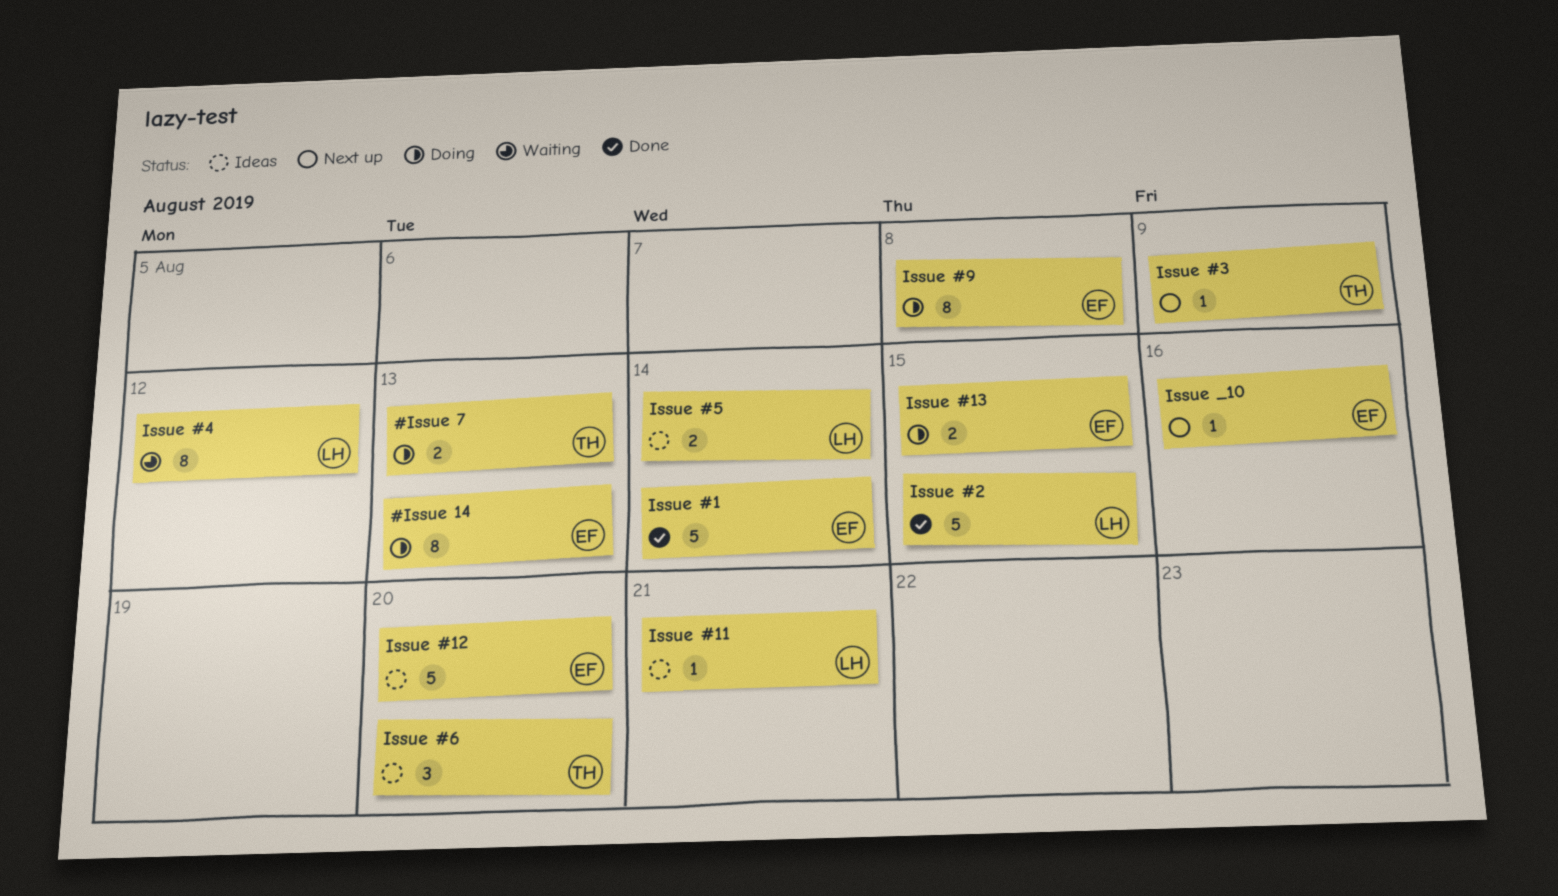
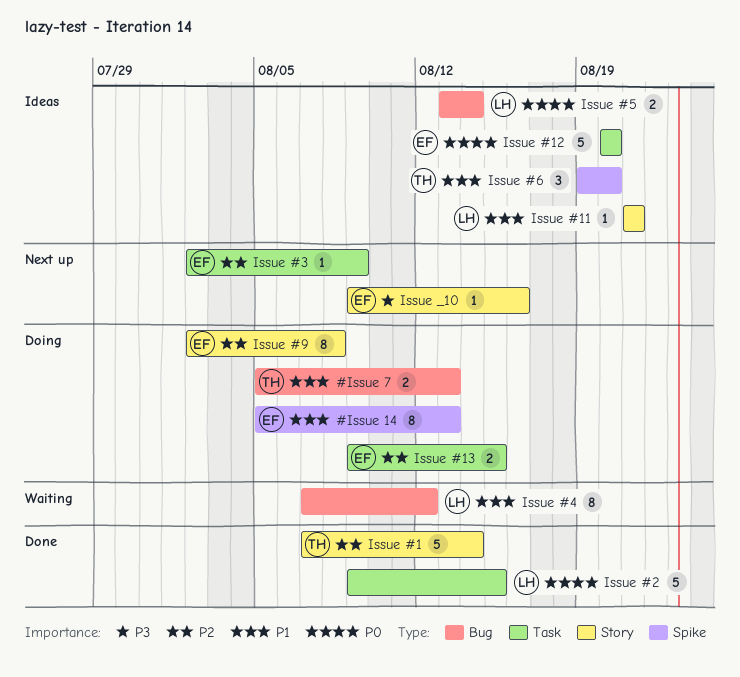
Issue #1, owner: EF -> TH
Issue #3, owner: TH -> EF

